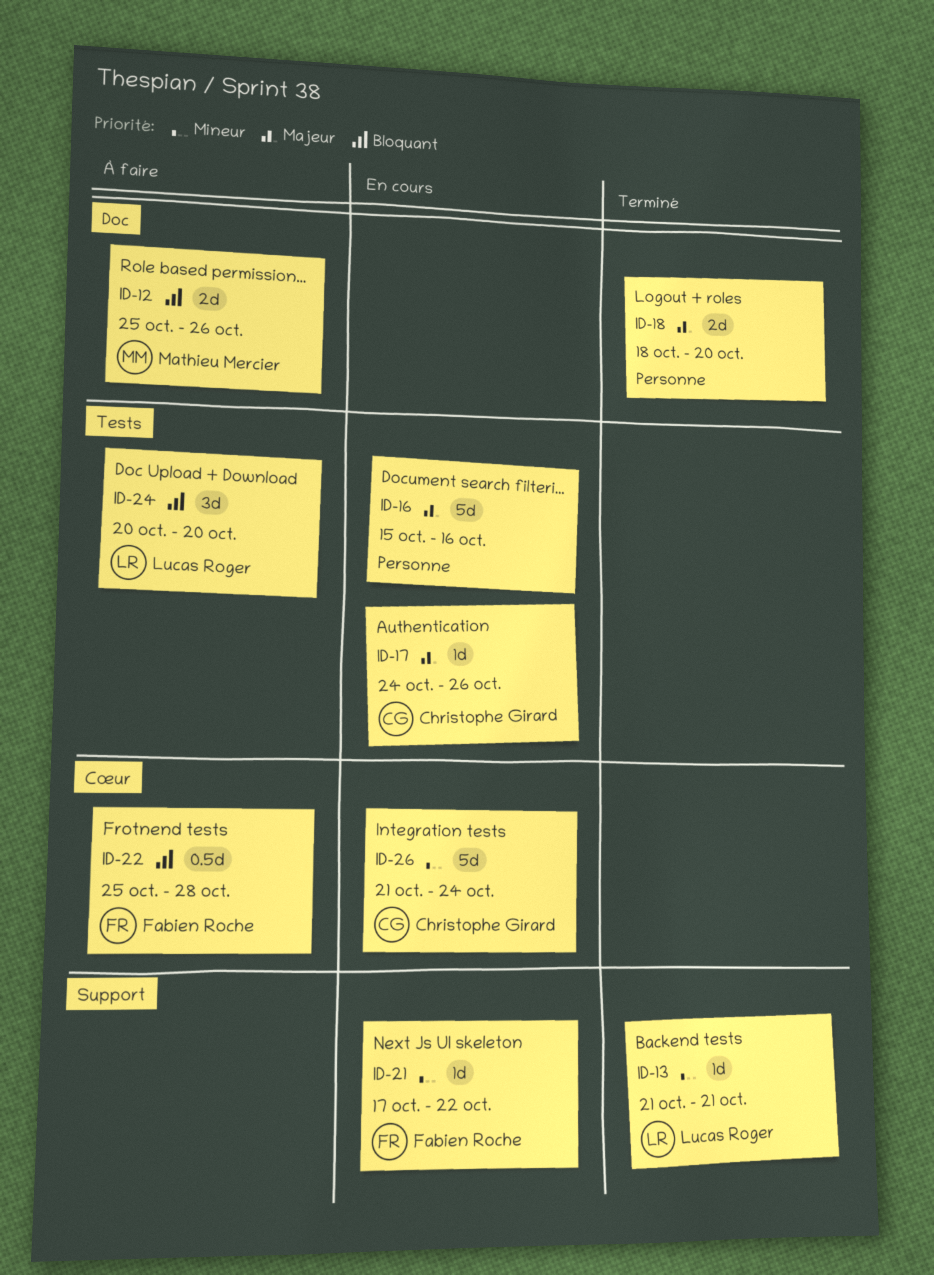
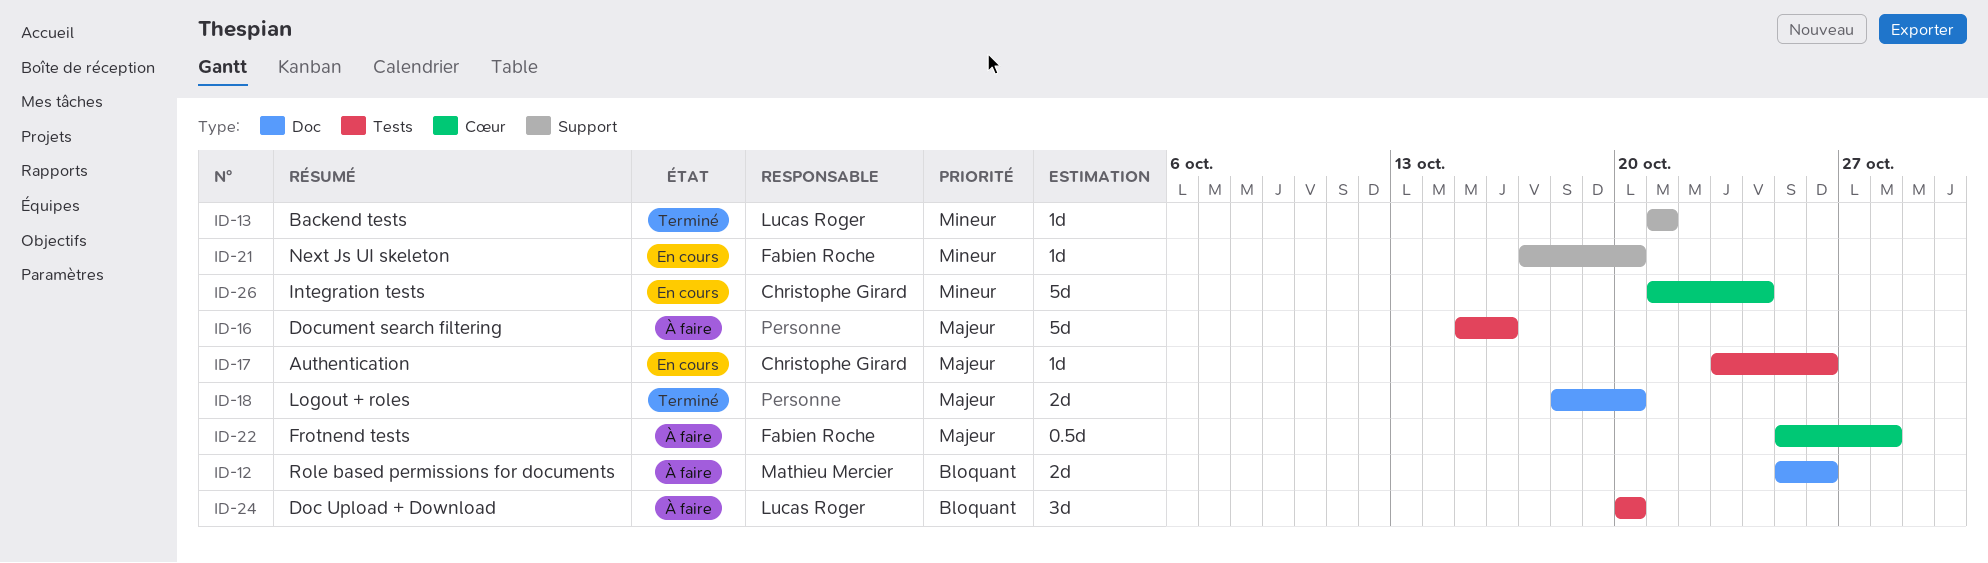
ID-16, status: En cours -> À faire
ID-17, start: Oct 24 -> Oct 23
ID-21, due: Oct 22 -> Oct 20
ID-22, priority: Bloquant -> Majeur

